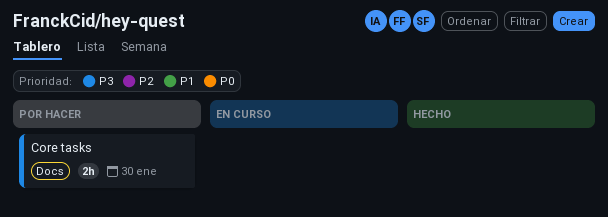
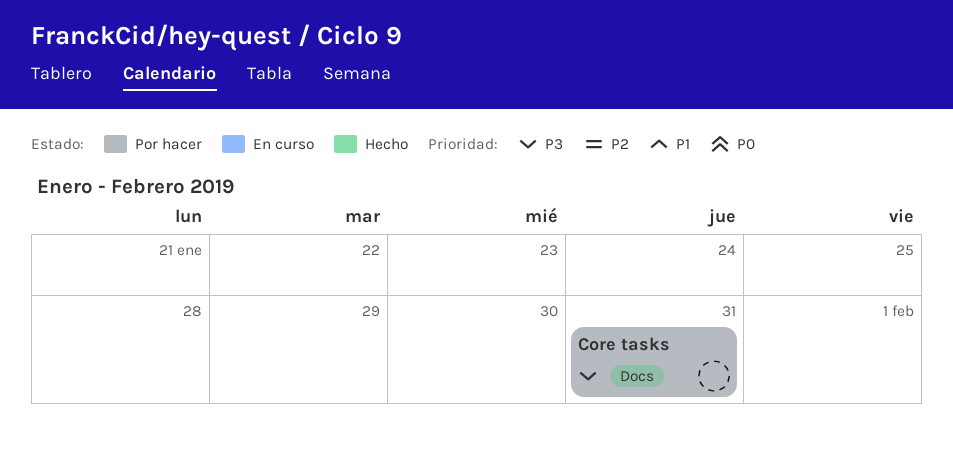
Core tasks, due: Jan 30 -> Jan 31

